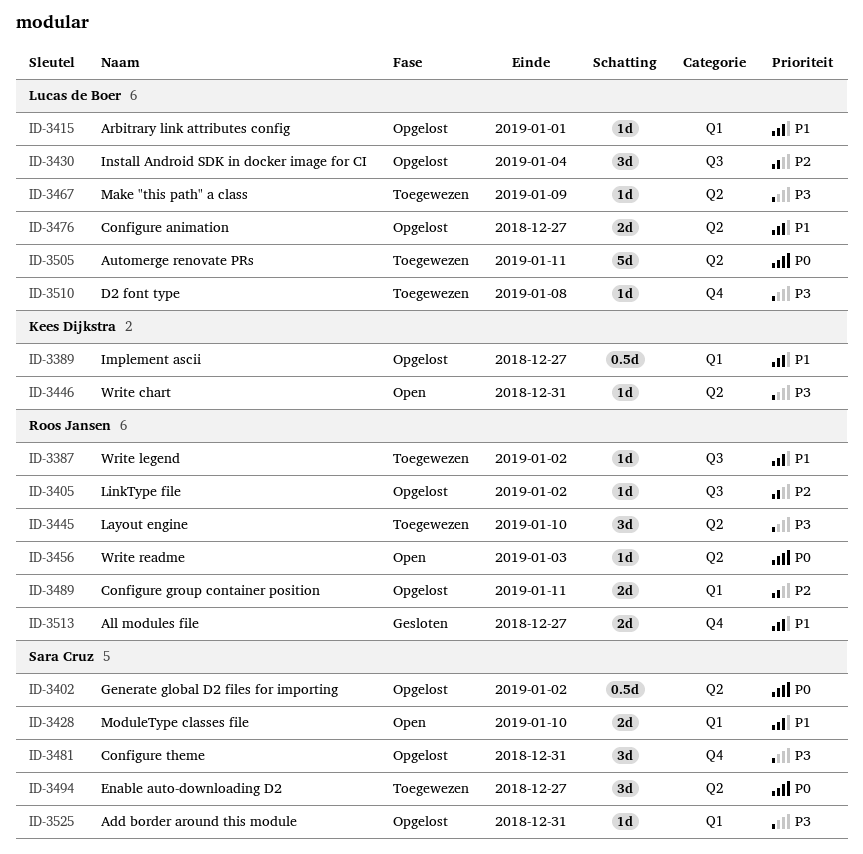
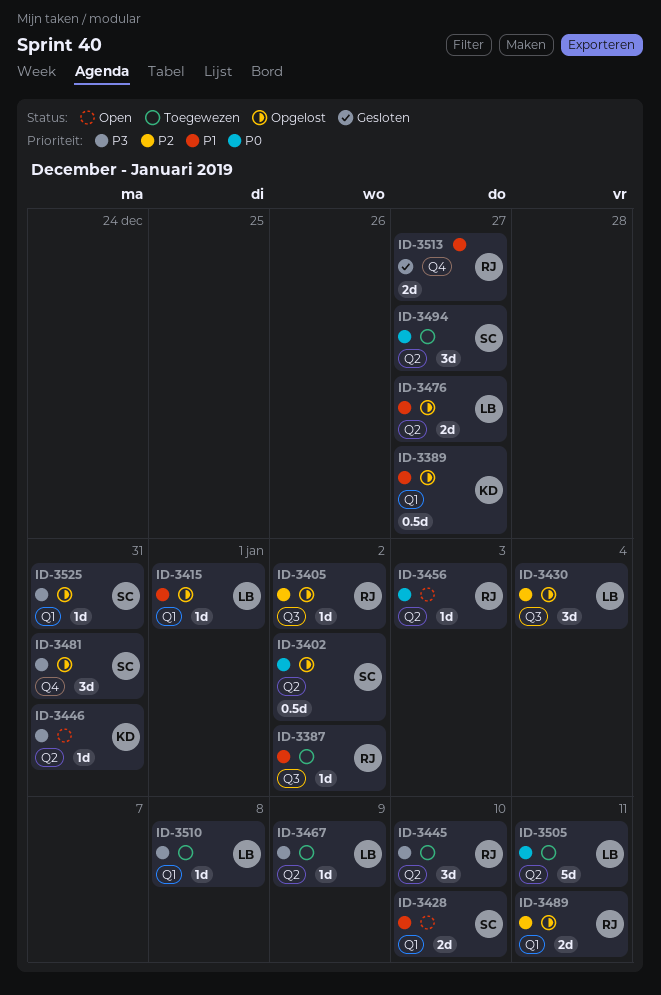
ID-3510, label: Q4 -> Q1

